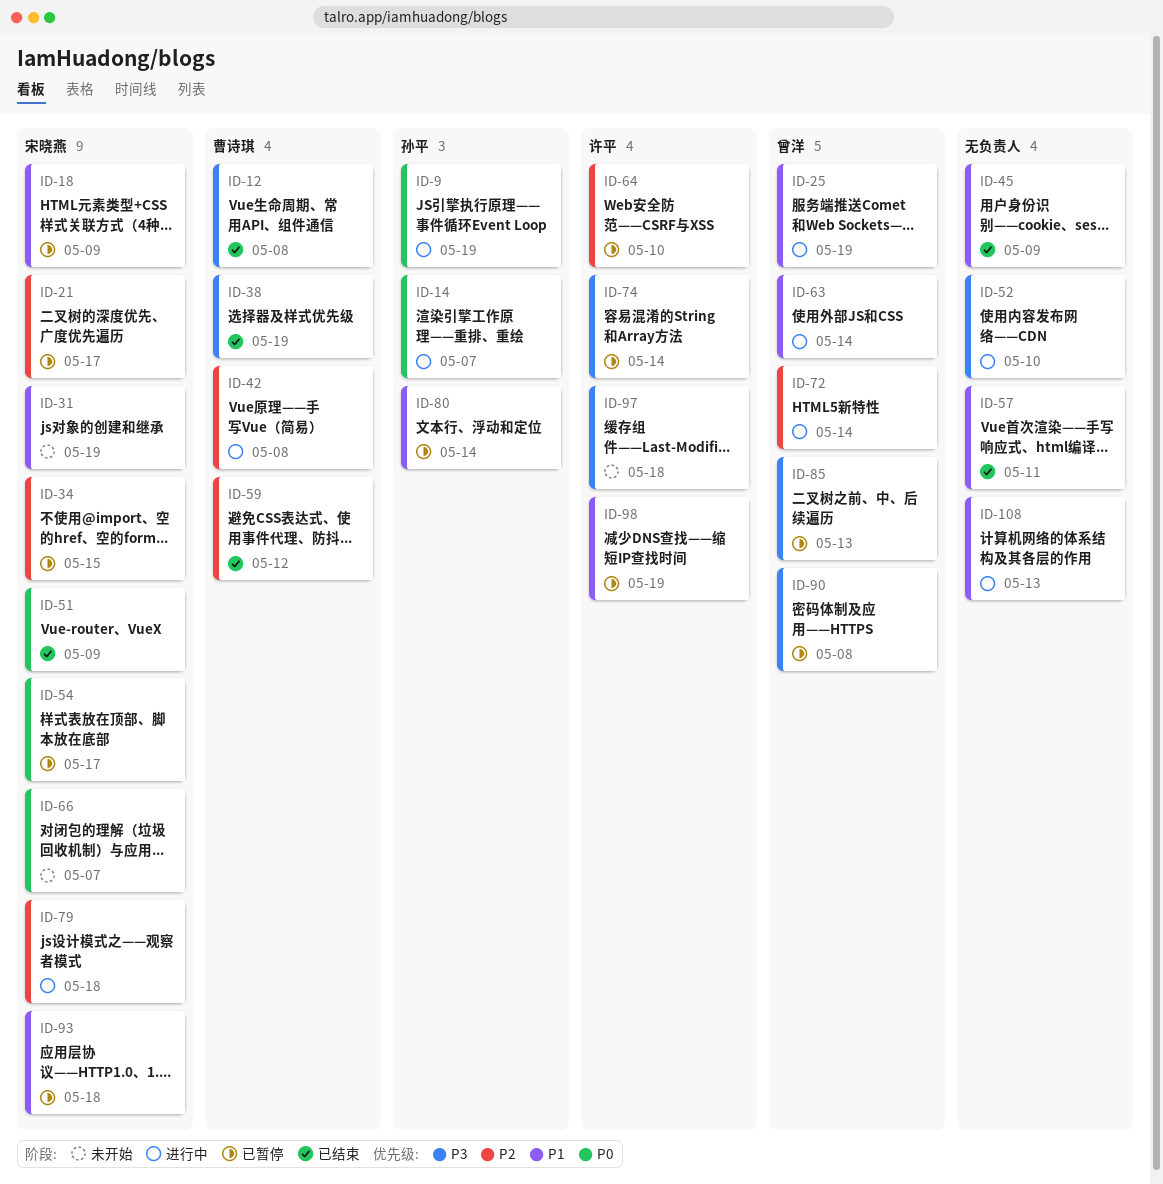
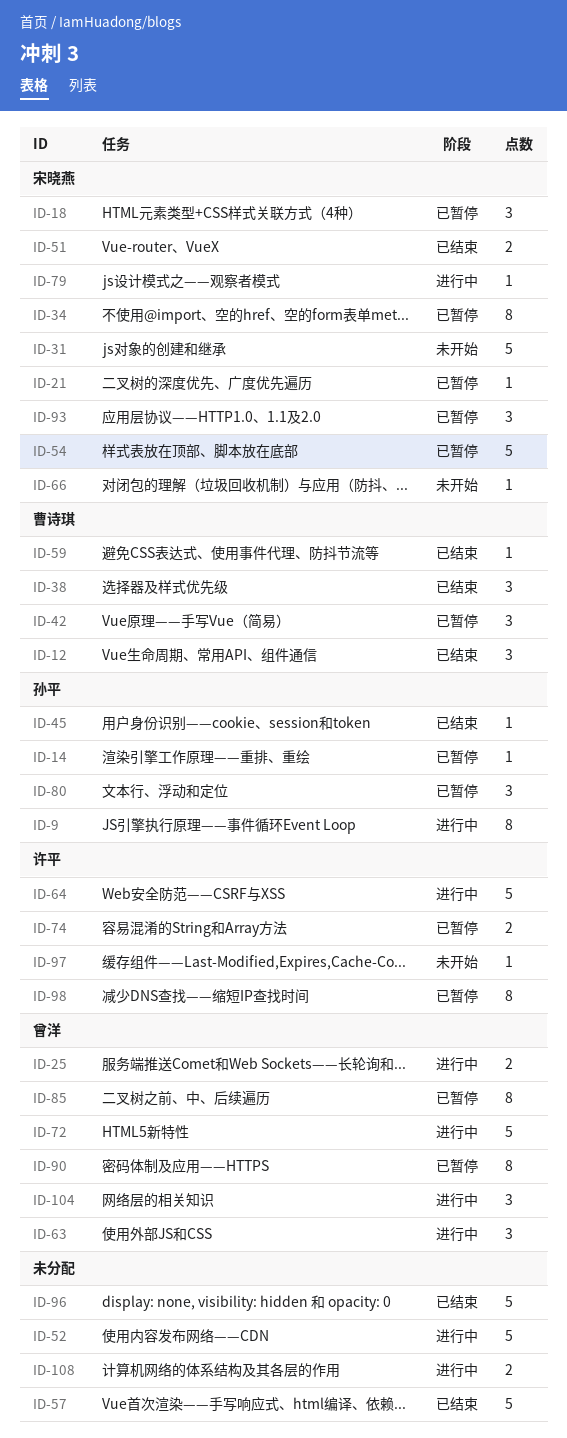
ID-14, status: 进行中 -> 已暂停
ID-42, status: 进行中 -> 已暂停
ID-45, owner: none -> 孙平
ID-64, status: 已暂停 -> 进行中
ID-96: none -> present
ID-104: none -> present

